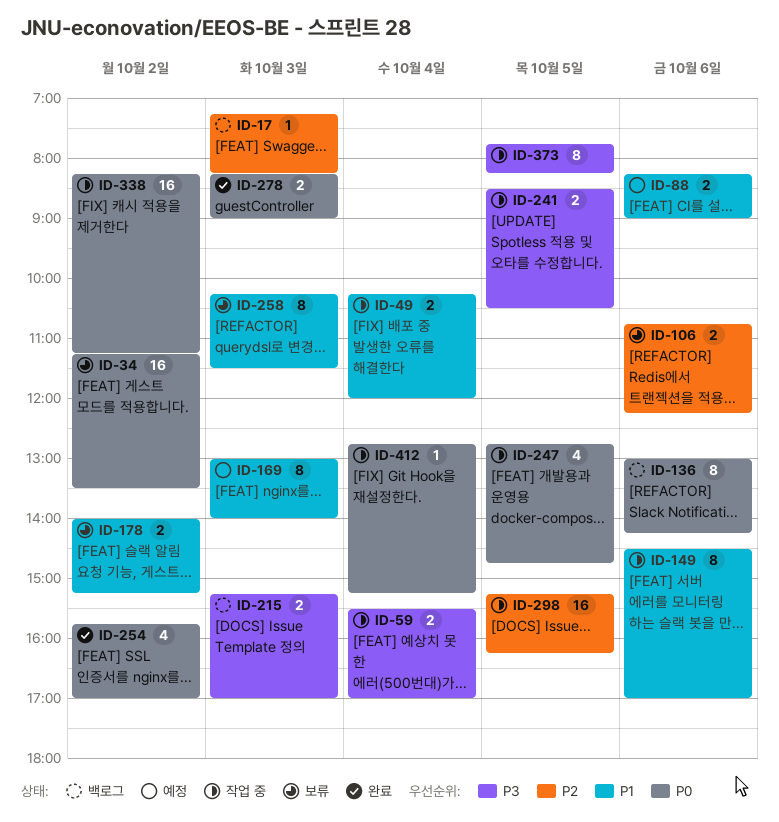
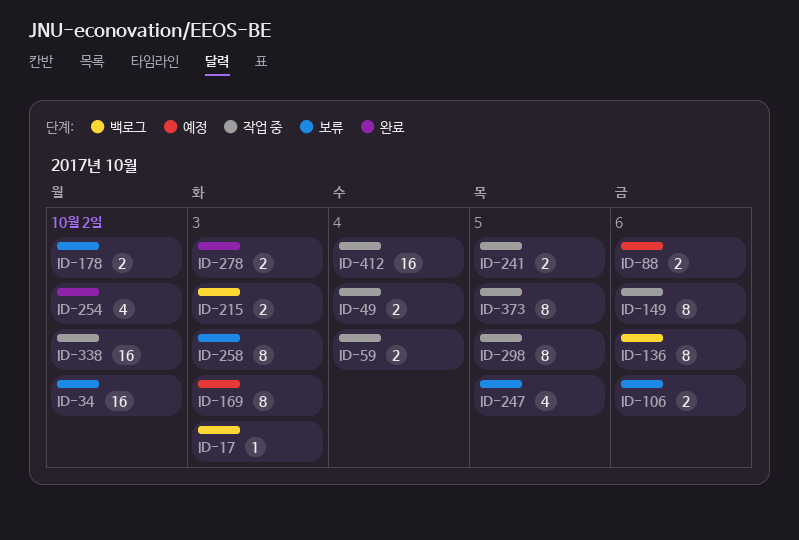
ID-247, status: 작업 중 -> 보류
ID-298, estimate: 16 -> 8
ID-412, estimate: 1 -> 16

